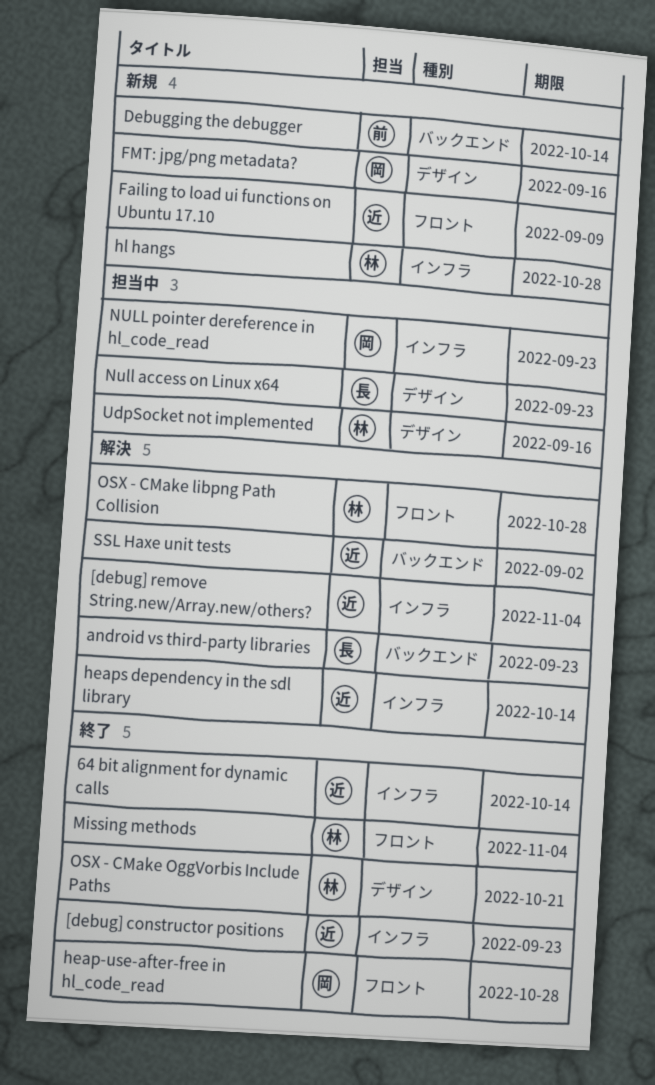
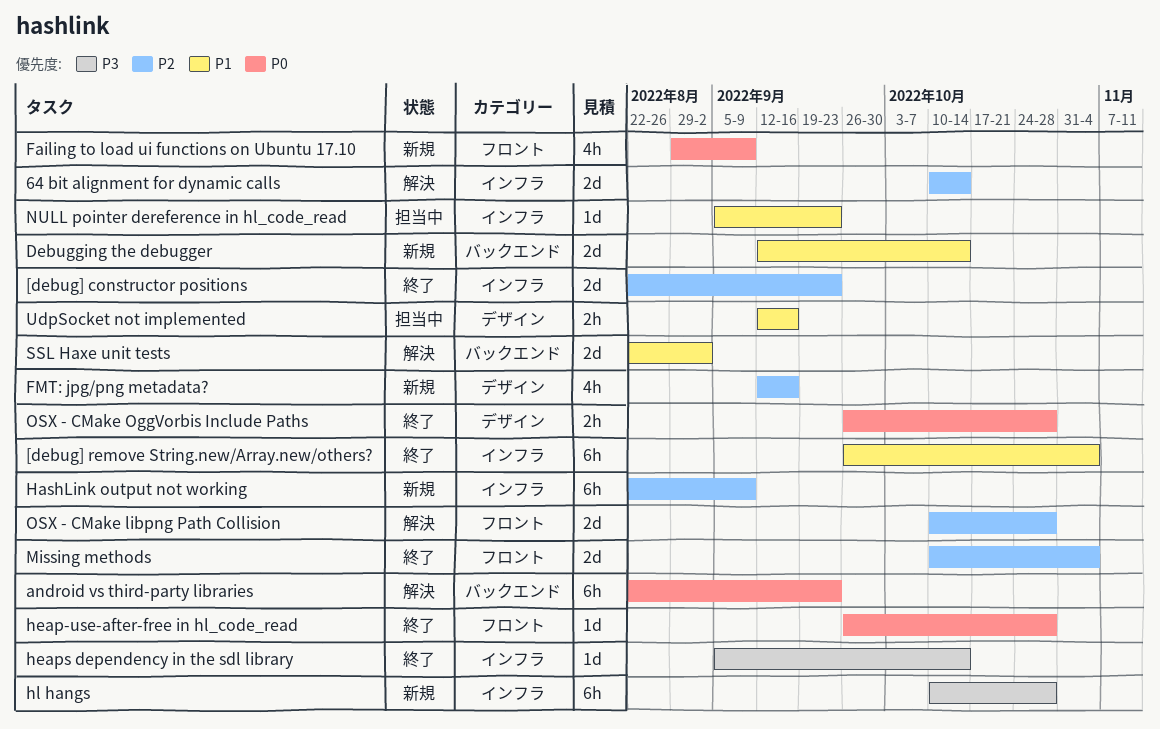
64 bit alignment for dynamic calls, status: 終了 -> 解決
[debug] remove String.new/Array.new/others?, status: 解決 -> 終了
HashLink output not working: none -> present
heaps dependency in the sdl library, status: 解決 -> 終了
Null access on Linux x64: present -> none
OSX - CMake OggVorbis Include Paths, due: Oct 21 -> Oct 28

